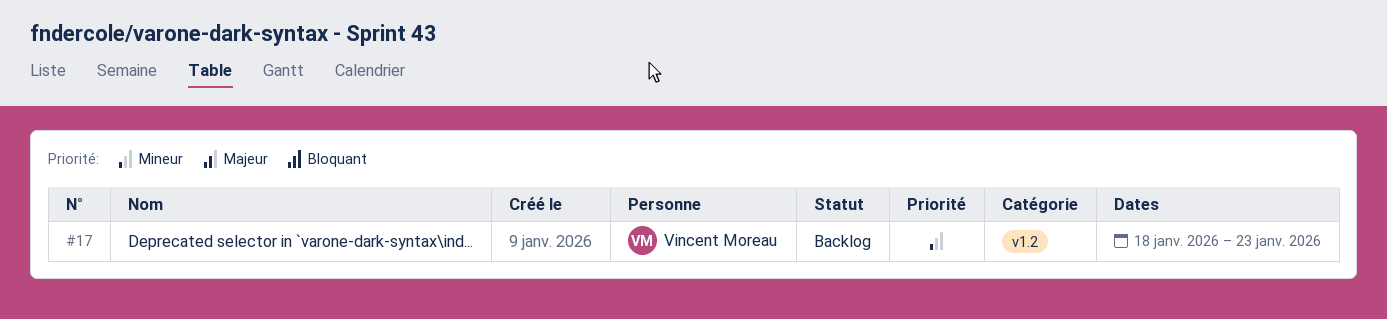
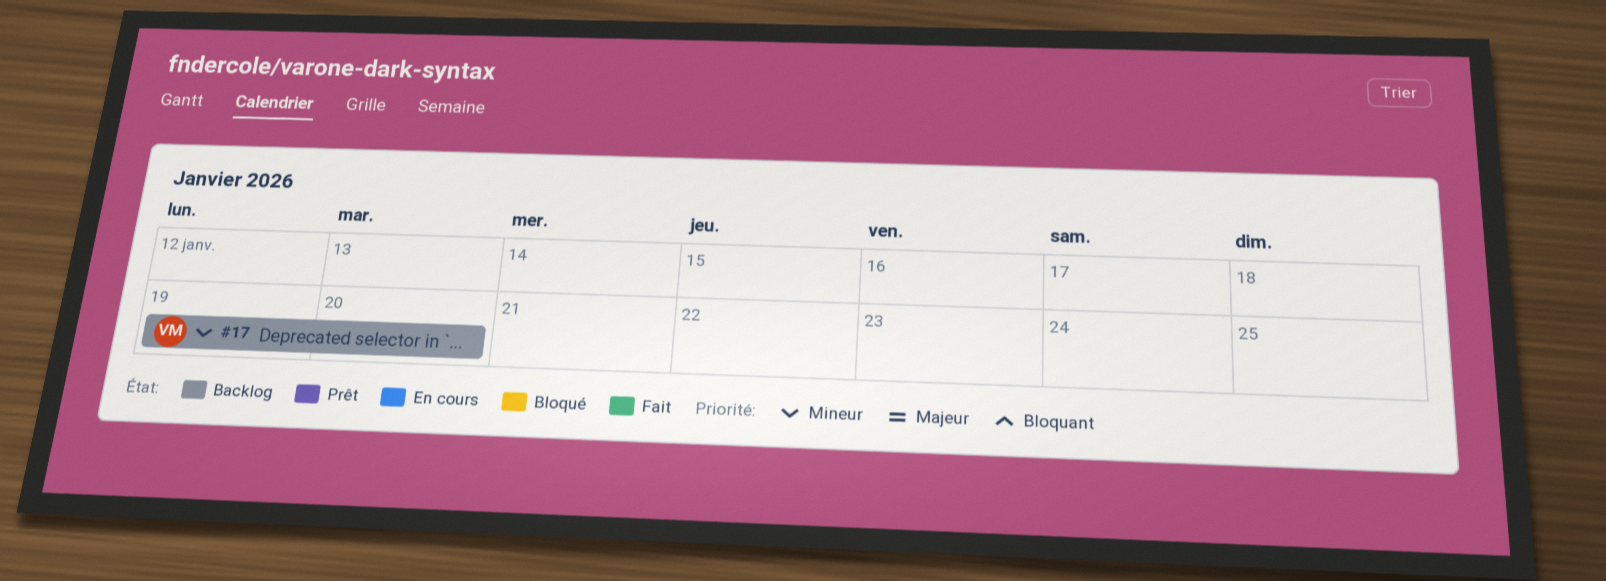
#17, start: Jan 18 -> Jan 19
#17, due: Jan 23 -> Jan 20

